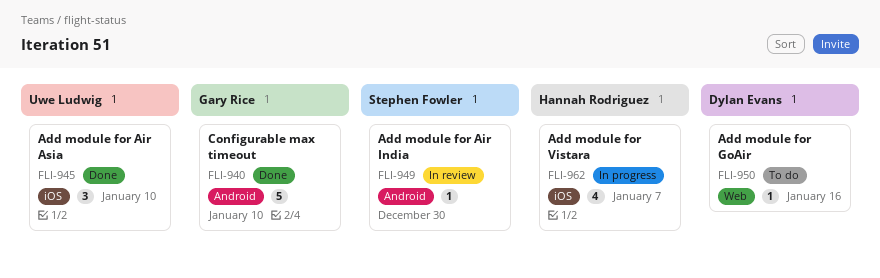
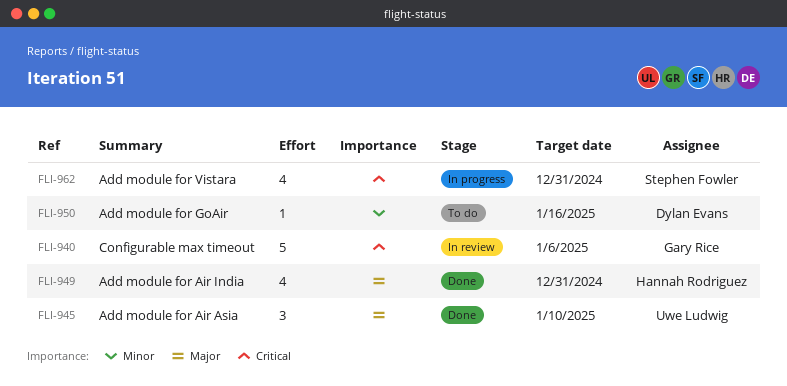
FLI-940, status: Done -> In review
FLI-940, due: Jan 10 -> Jan 6
FLI-949, status: In review -> Done
FLI-949, owner: Stephen Fowler -> Hannah Rodriguez
FLI-949, estimate: 1 -> 4
FLI-949, due: Dec 30 -> Dec 31
FLI-962, owner: Hannah Rodriguez -> Stephen Fowler
FLI-962, due: Jan 7 -> Dec 31

